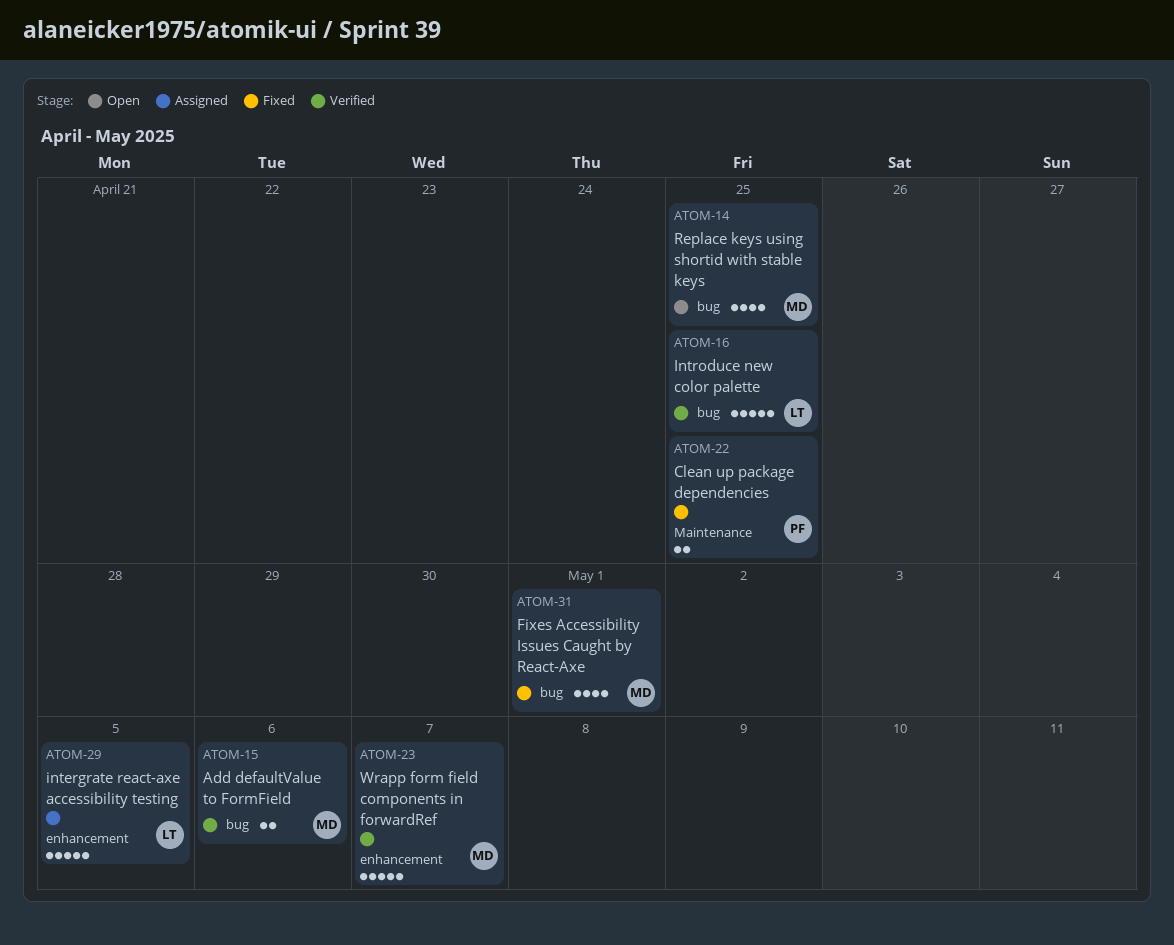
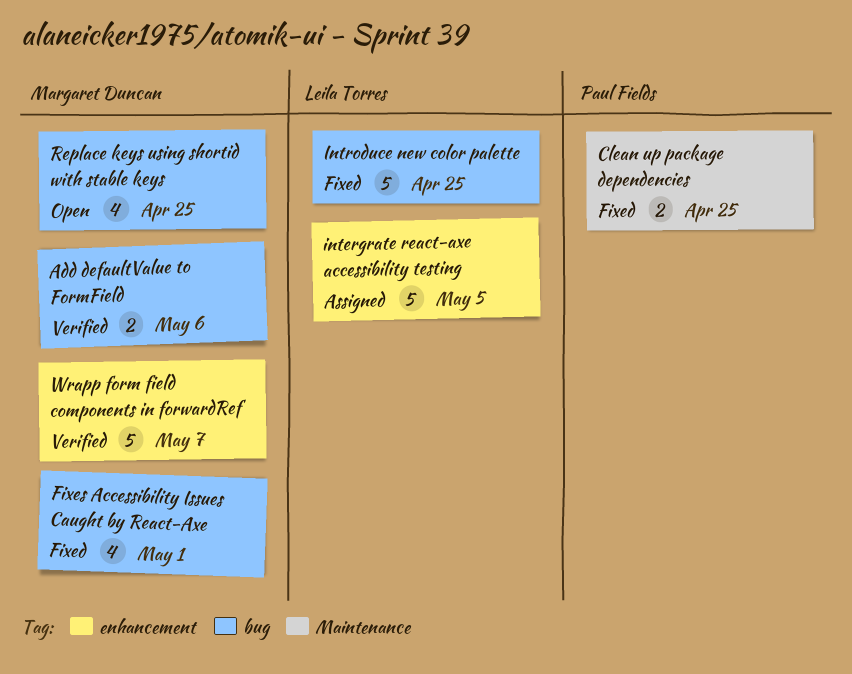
Introduce new color palette, status: Verified -> Fixed

